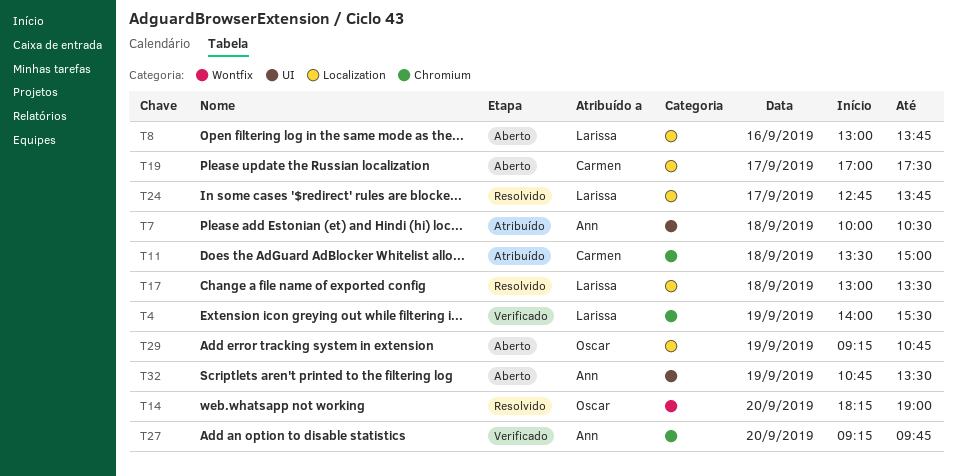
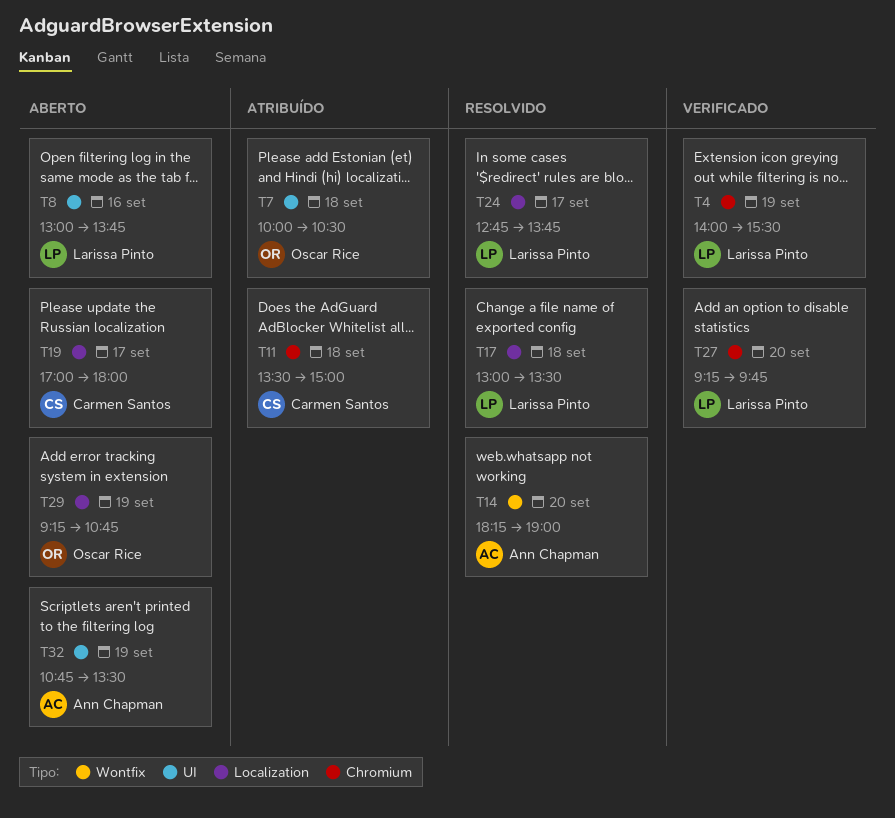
T7, owner: Ann Chapman -> Oscar Rice
T8, label: Localization -> UI
T14, owner: Oscar Rice -> Ann Chapman
T19, ends: 17:30 -> 18:00
T27, owner: Ann Chapman -> Larissa Pinto

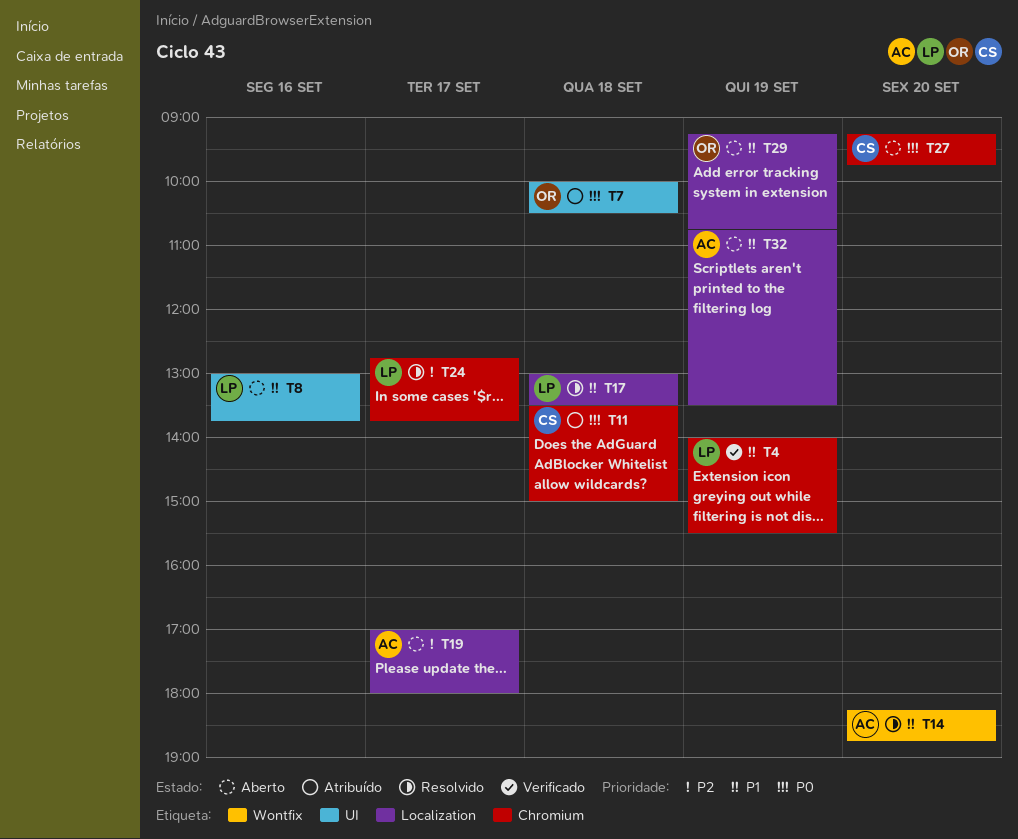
T14, ends: 19:00 -> 18:45
T19, owner: Carmen Santos -> Ann Chapman
T24, label: Localization -> Chromium
T27, status: Verificado -> Aberto
T27, owner: Larissa Pinto -> Carmen Santos
T32, label: UI -> Localization

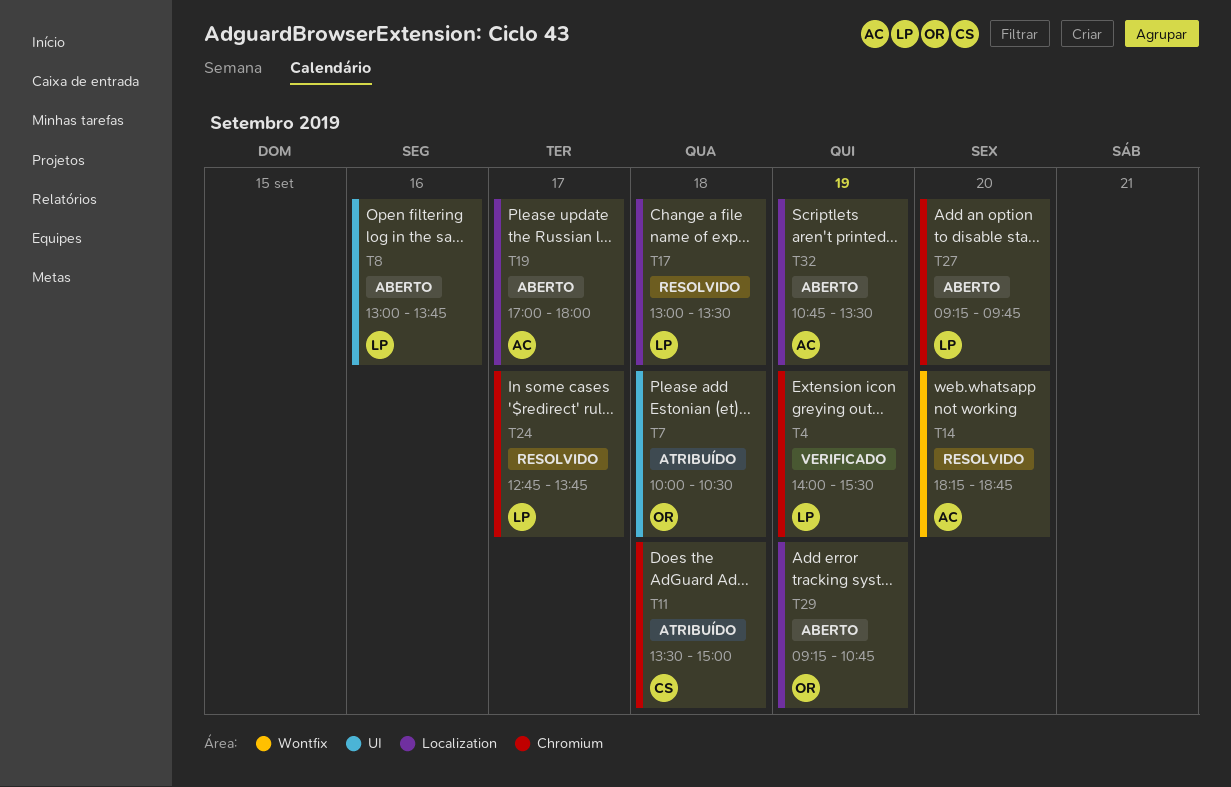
T27, owner: CS -> LP

